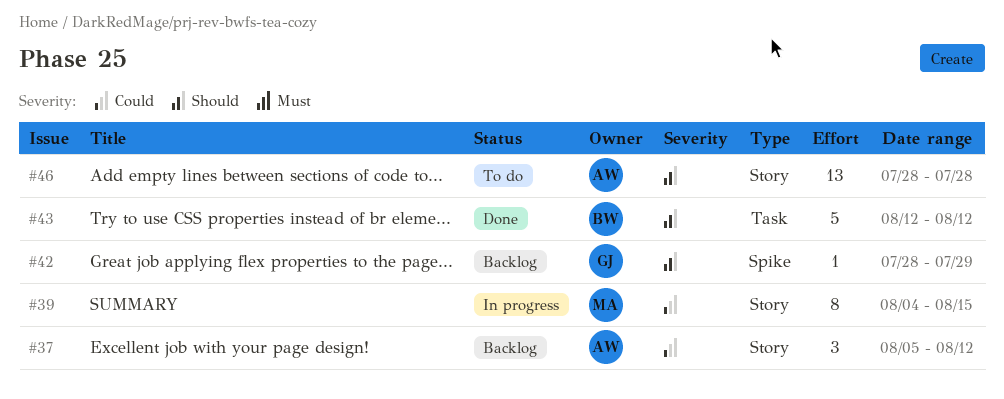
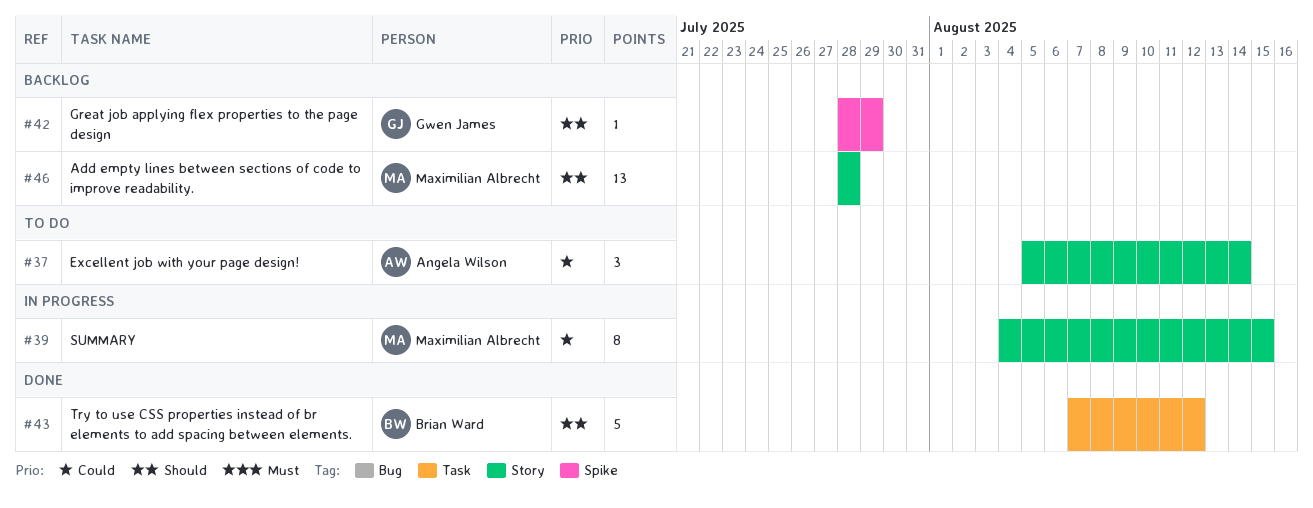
#37, status: Backlog -> To do
#37, due: Aug 12 -> Aug 14
#43, start: Aug 12 -> Aug 7
#46, status: To do -> Backlog
#46, owner: Angela Wilson -> Maximilian Albrecht

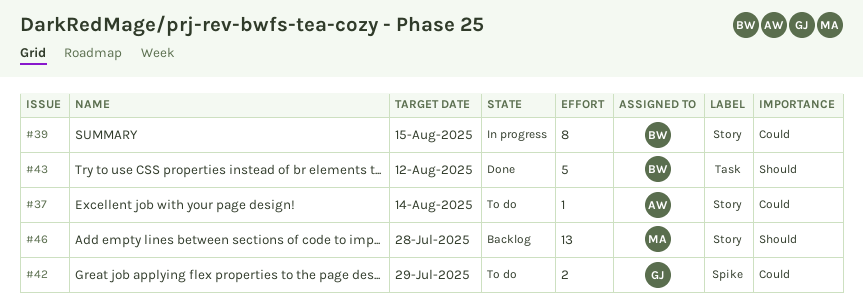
#37, estimate: 3 -> 1
#39, owner: Maximilian Albrecht -> Brian Ward
#42, status: Backlog -> To do
#42, priority: Should -> Could
#42, estimate: 1 -> 2

